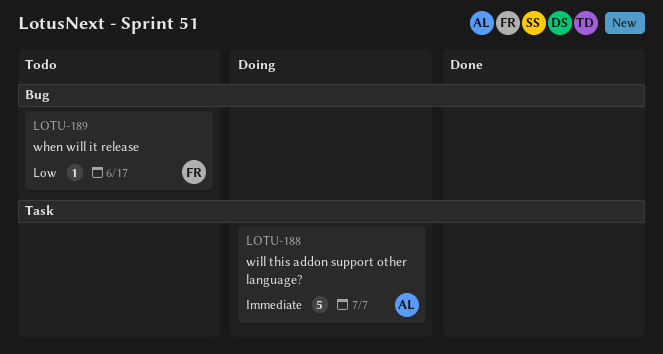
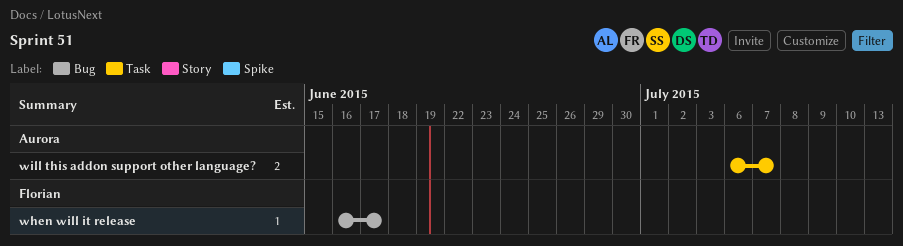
will this addon support other language?, estimate: 5 -> 2

